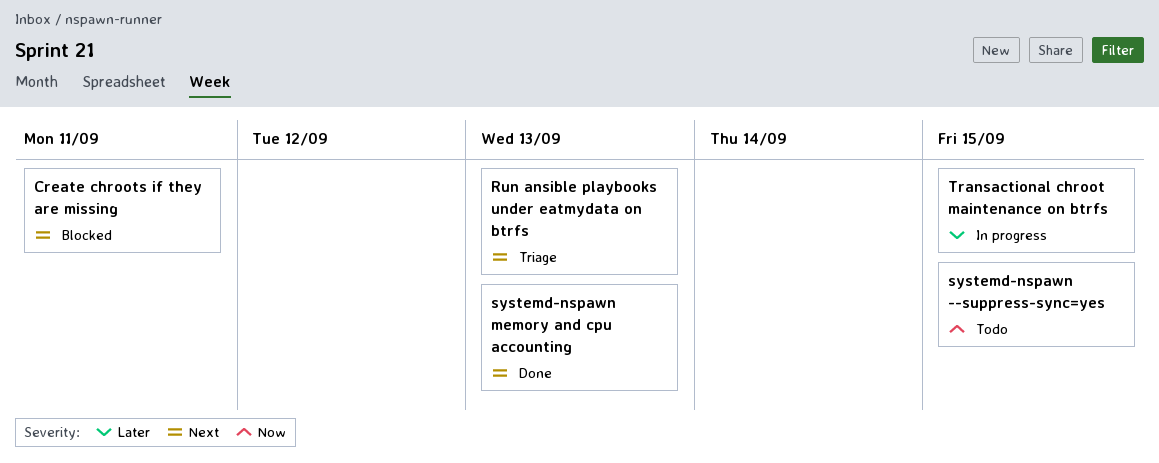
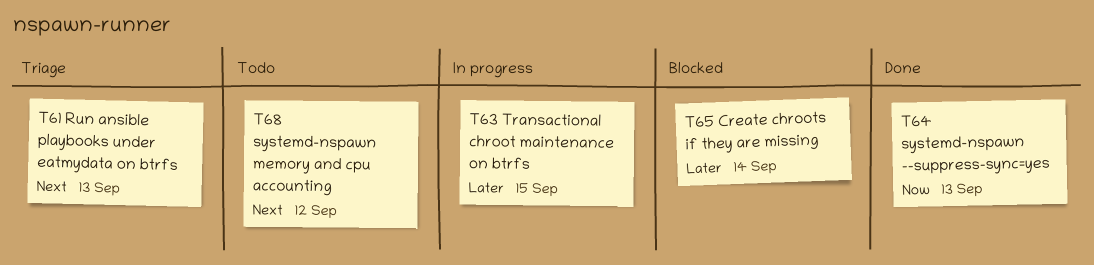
Create chroots if they are missing, priority: Next -> Later
Create chroots if they are missing, due: Sep 11 -> Sep 14
systemd-nspawn --suppress-sync=yes, status: Todo -> Done
systemd-nspawn --suppress-sync=yes, due: Sep 15 -> Sep 13
systemd-nspawn memory and cpu accounting, status: Done -> Todo
systemd-nspawn memory and cpu accounting, due: Sep 13 -> Sep 12

